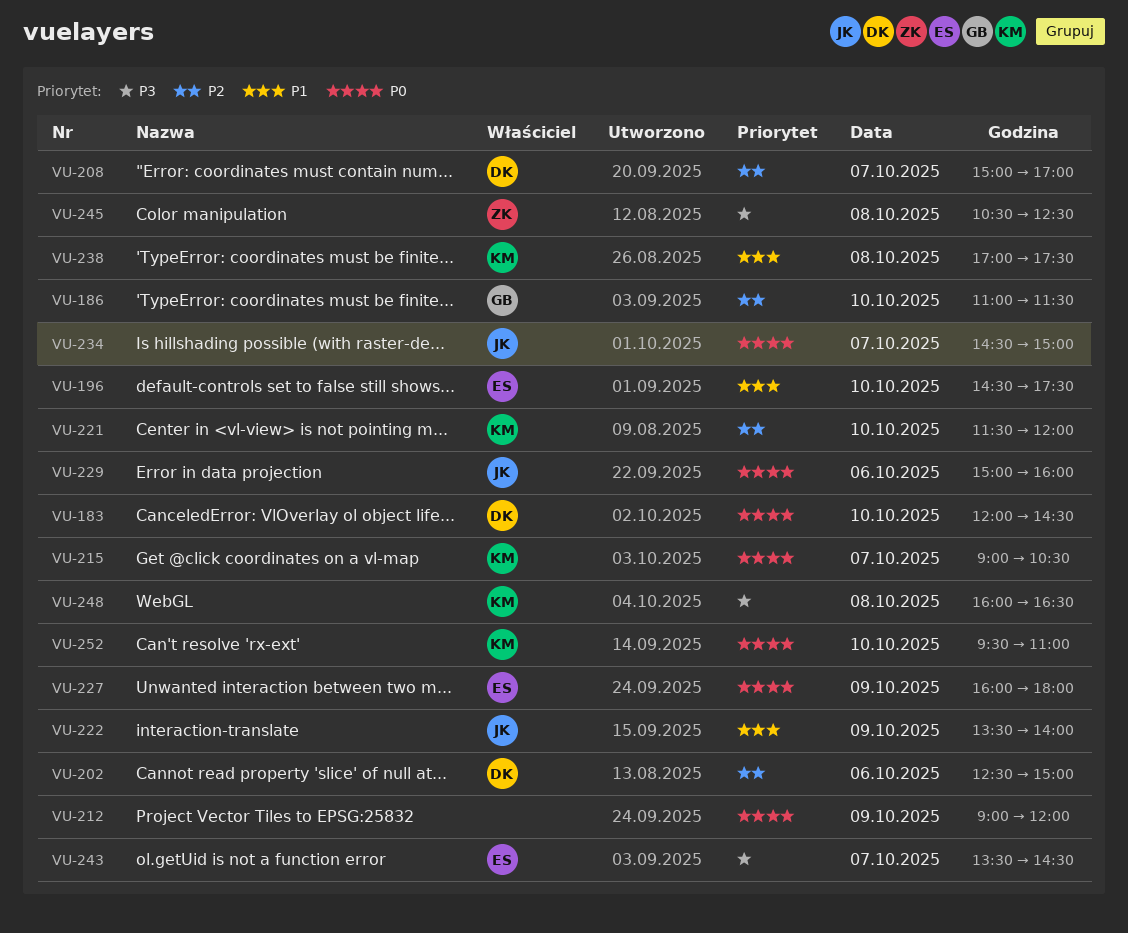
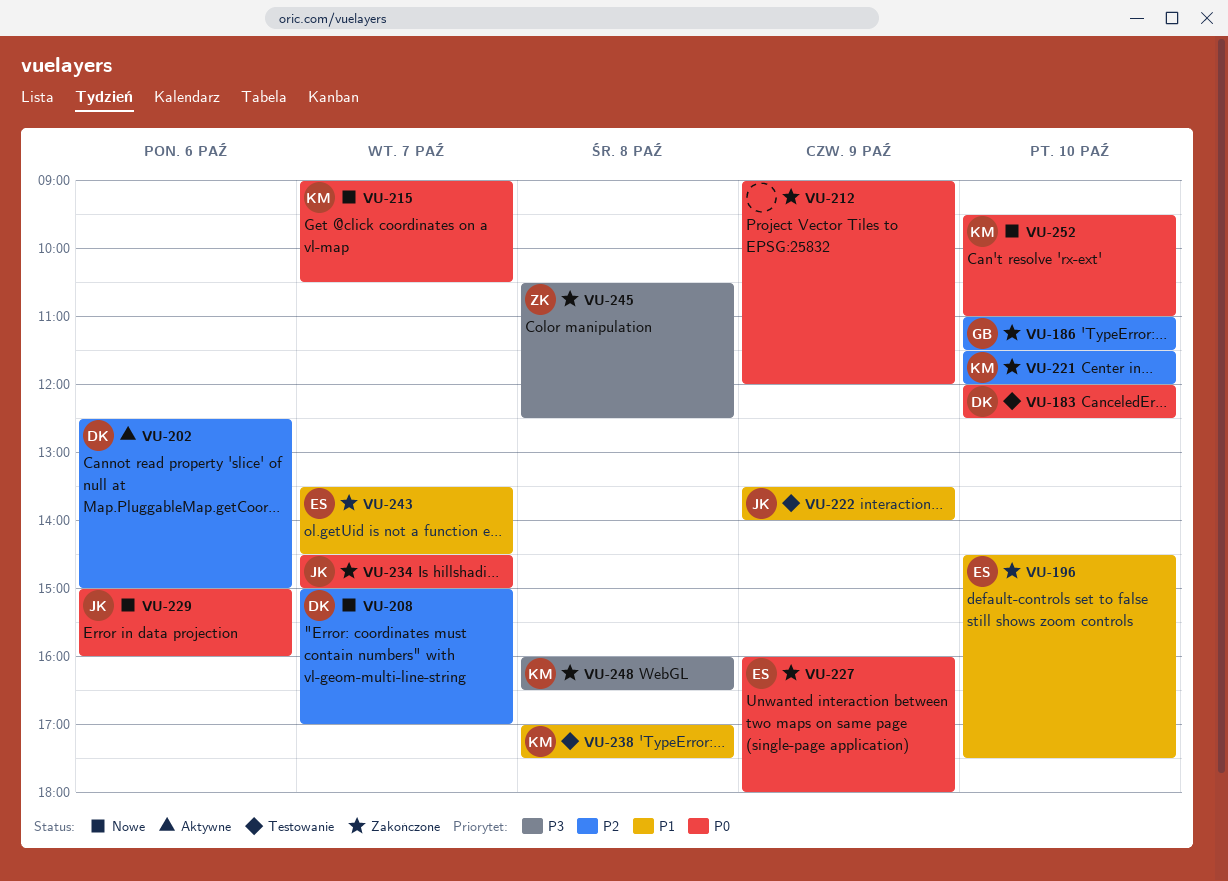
VU-183, ends: 14:30 -> 12:30
VU-243, priority: P3 -> P1

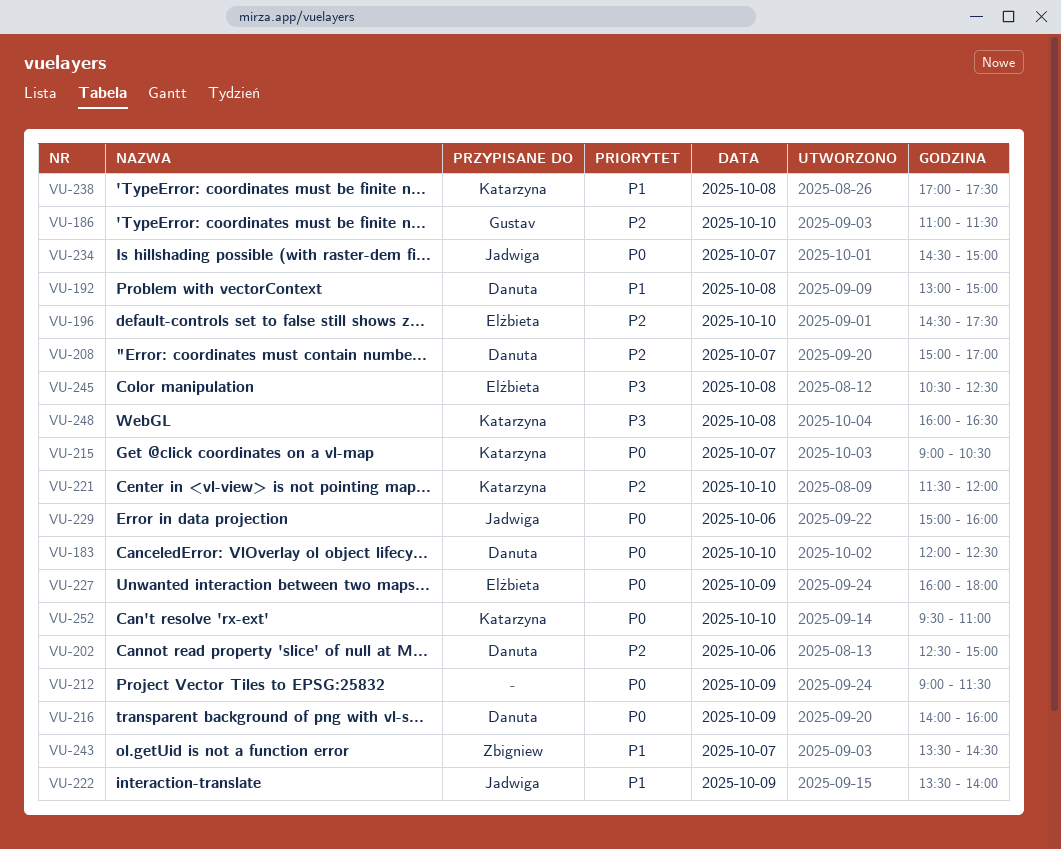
VU-192: none -> present
VU-196, priority: P1 -> P2
VU-212, ends: 12:00 -> 11:30
VU-216: none -> present
VU-243, owner: Elżbieta -> Zbigniew
VU-245, owner: Zbigniew -> Elżbieta

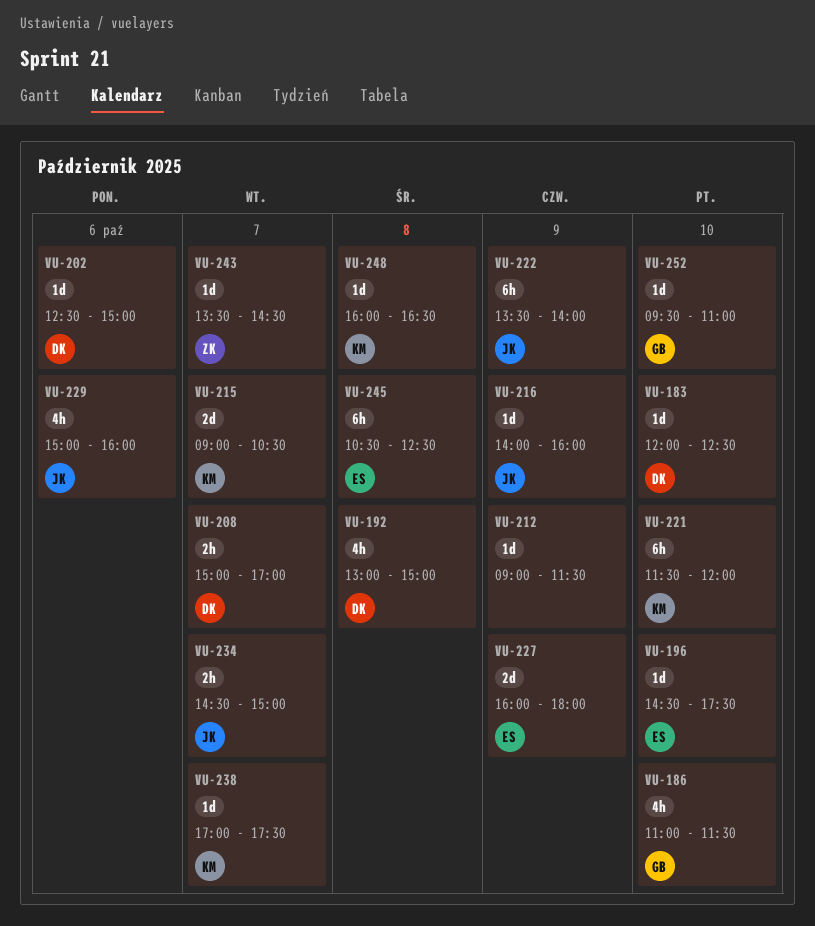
VU-216, owner: Danuta -> Jadwiga
VU-238, day: Oct 8 -> Oct 7
VU-252, owner: Katarzyna -> Gustav

